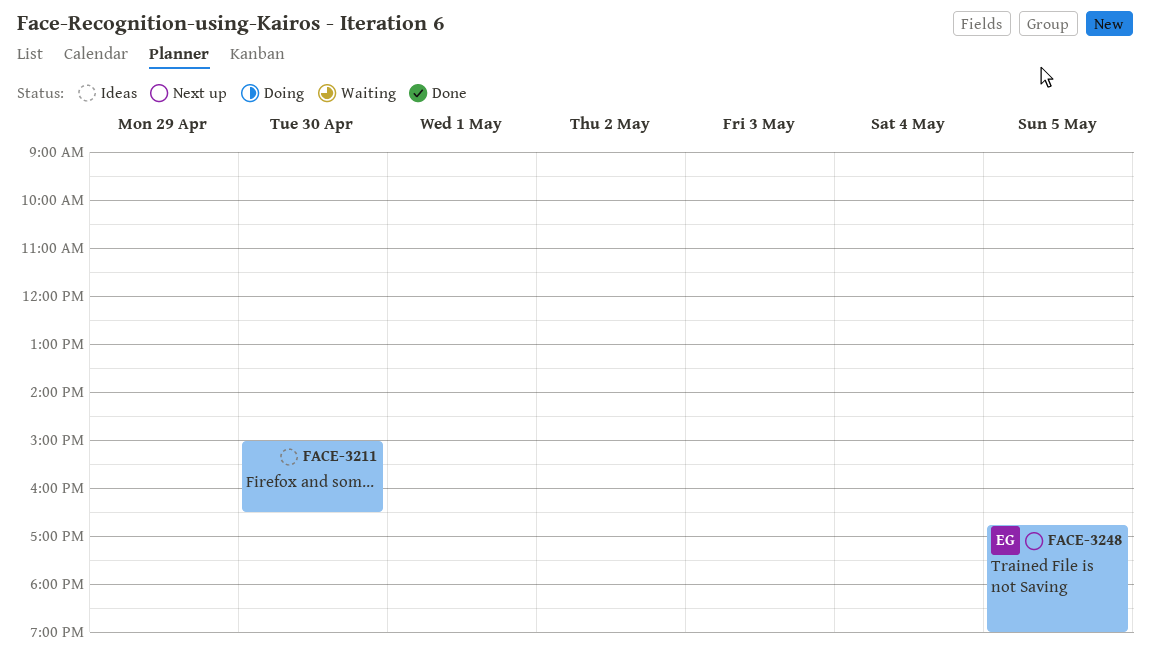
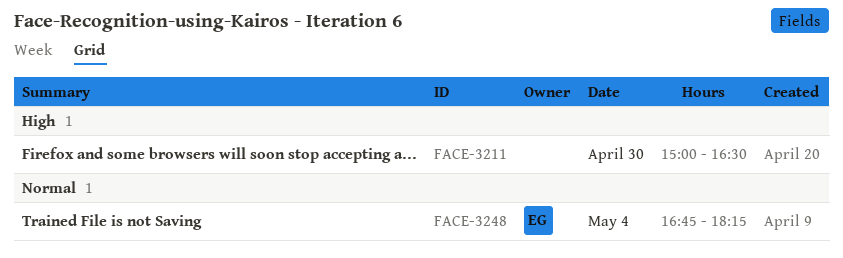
FACE-3248, day: May 5 -> May 4
FACE-3248, ends: 19:00 -> 18:15

